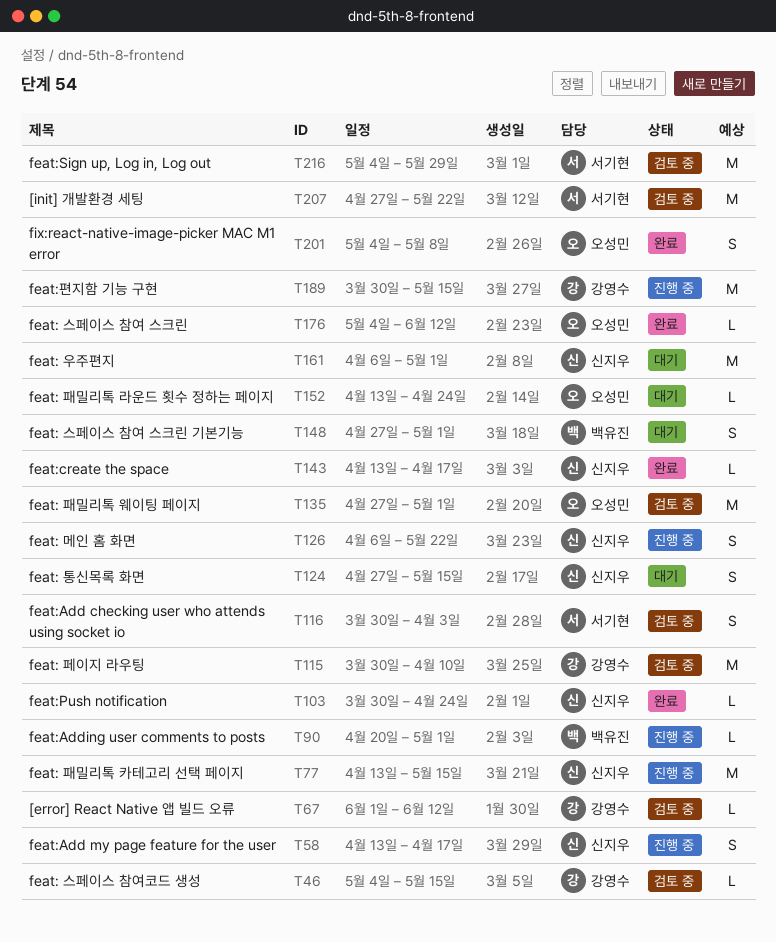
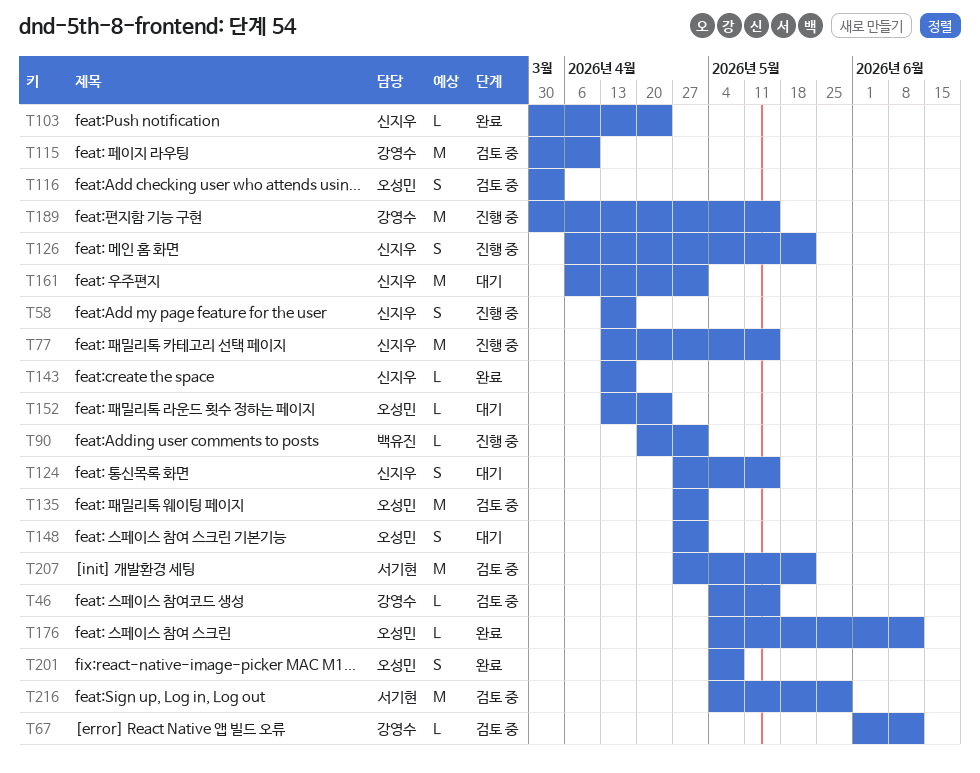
T116, owner: 서기현 -> 오성민
T148, owner: 백유진 -> 오성민

